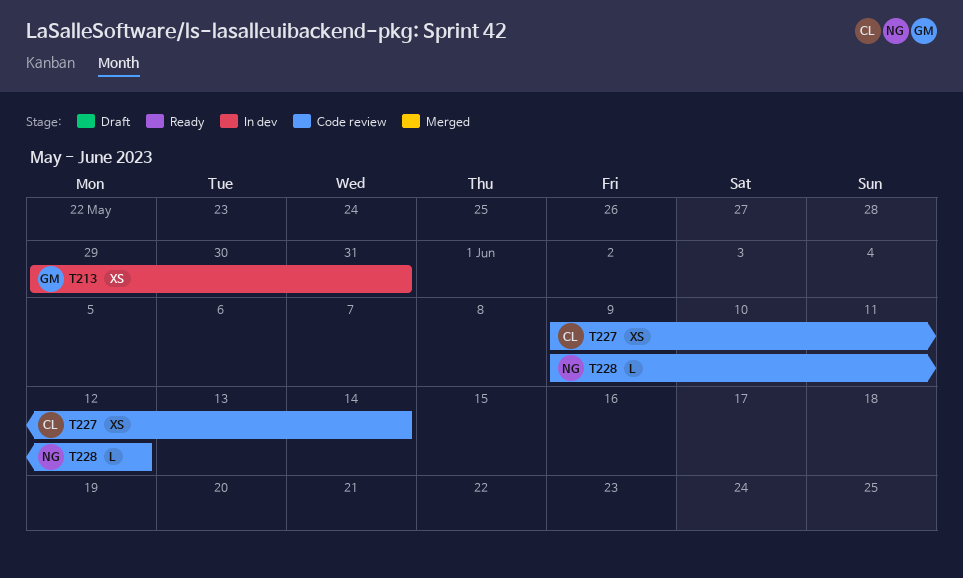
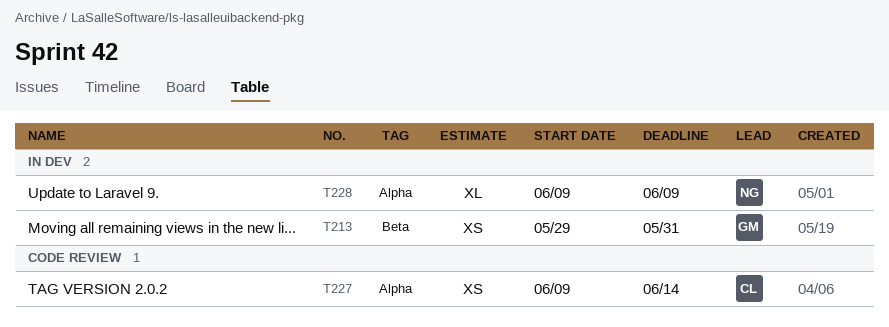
T228, status: Code review -> In dev
T228, estimate: L -> XL
T228, due: Jun 12 -> Jun 9

